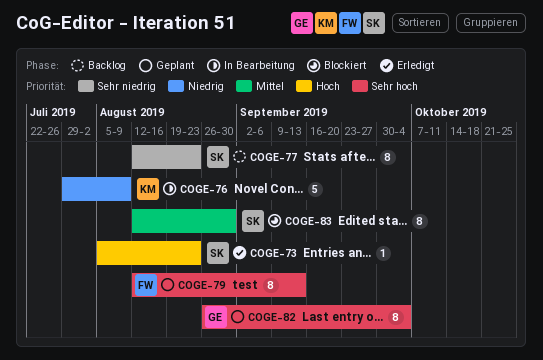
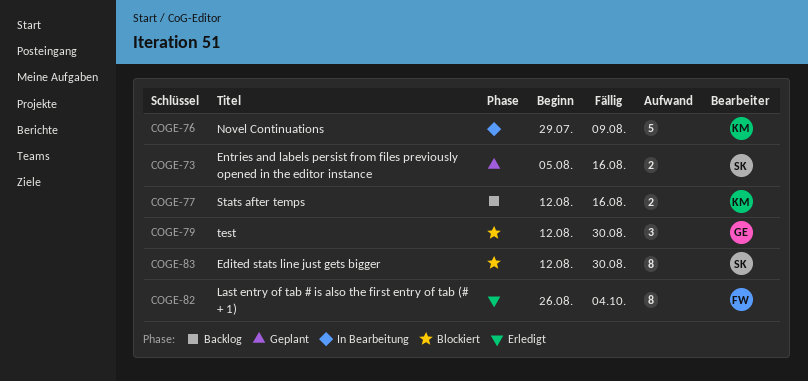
COGE-73, status: Erledigt -> Geplant
COGE-73, estimate: 1 -> 2
COGE-73, due: Aug 23 -> Aug 16
COGE-77, owner: SK -> KM
COGE-77, estimate: 8 -> 2
COGE-77, due: Aug 23 -> Aug 16
COGE-79, status: Geplant -> Blockiert
COGE-79, owner: FW -> GE
COGE-79, estimate: 8 -> 3
COGE-79, due: Sep 13 -> Aug 30
COGE-82, status: Geplant -> Erledigt
COGE-82, owner: GE -> FW

